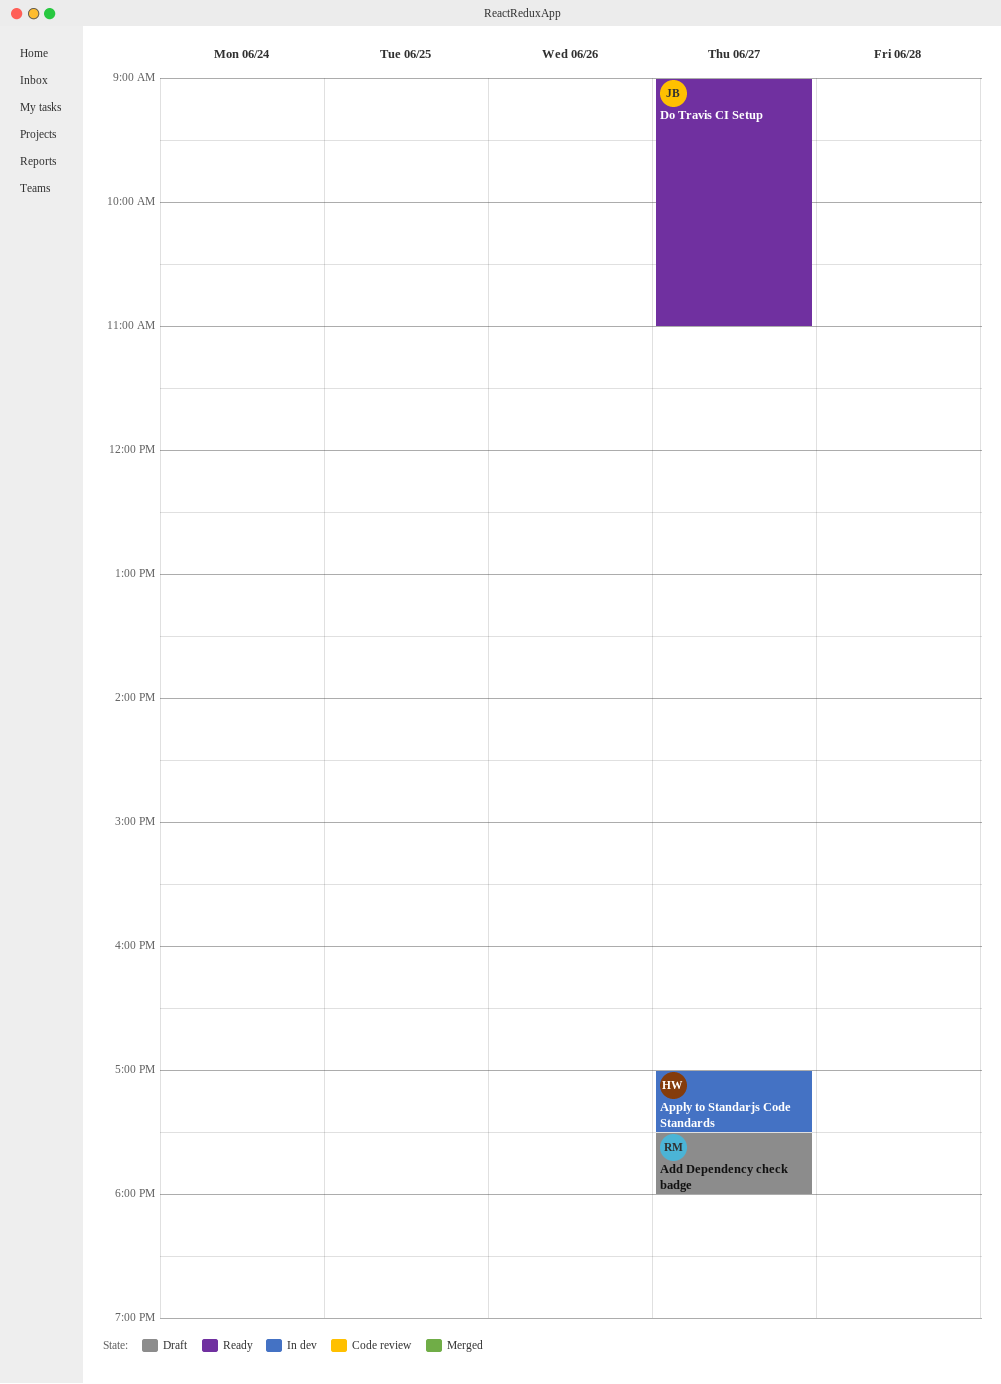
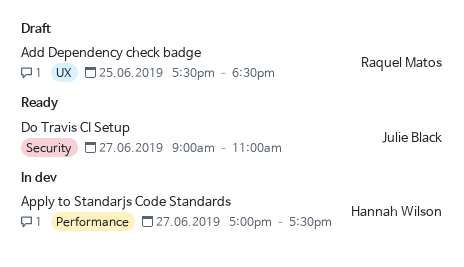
Add Dependency check badge, day: Jun 27 -> Jun 25
Add Dependency check badge, ends: 18:00 -> 18:30

